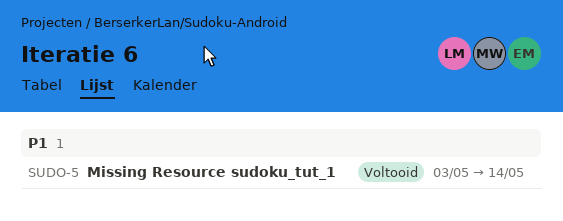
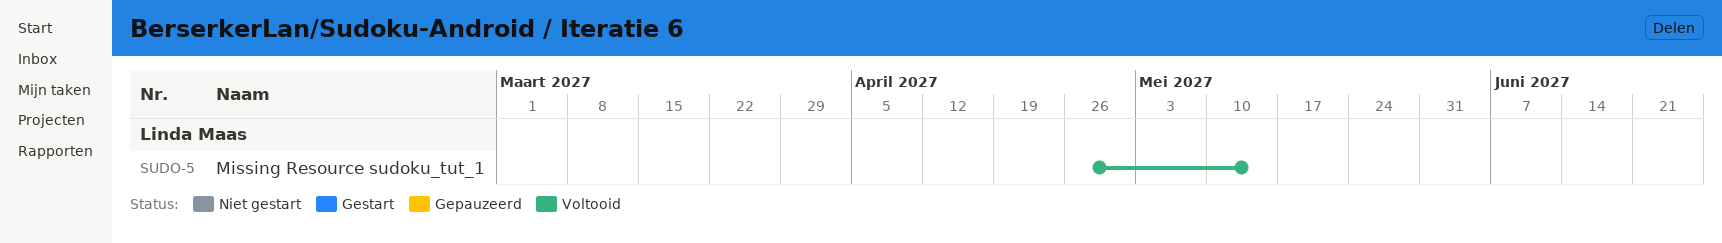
SUDO-5, start: May 3 -> Apr 26

